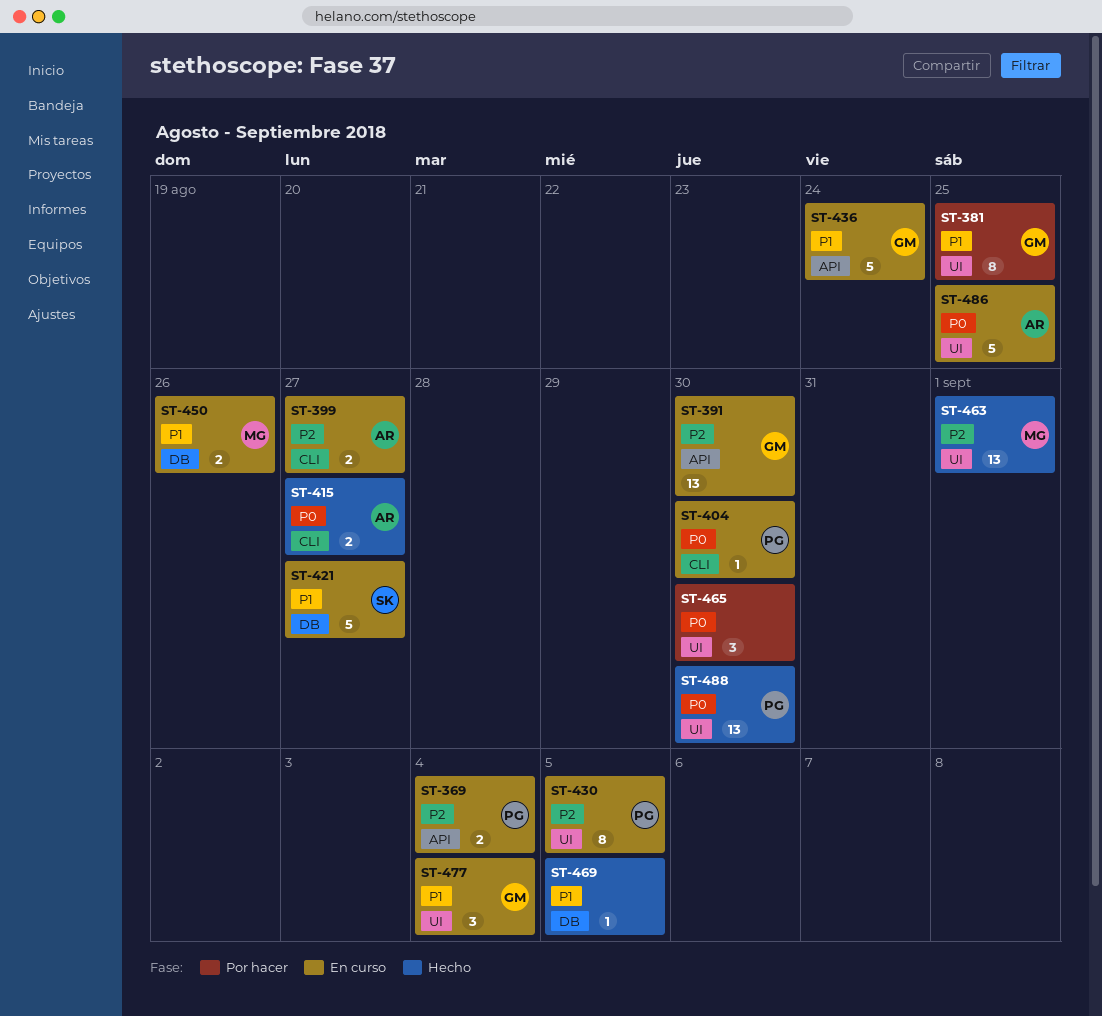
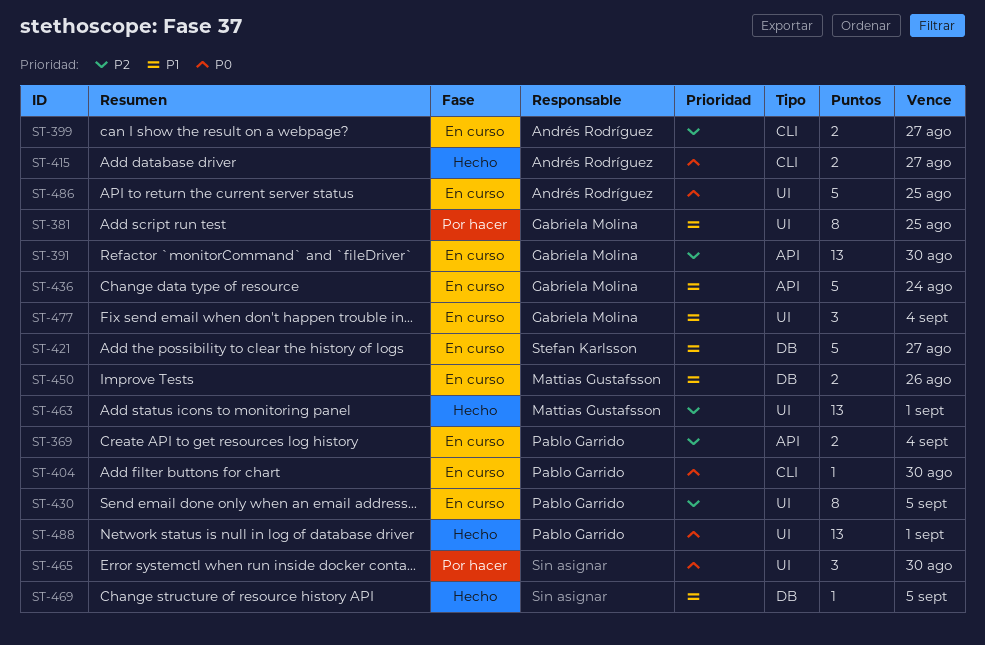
ST-488, due: Aug 30 -> Sep 1

